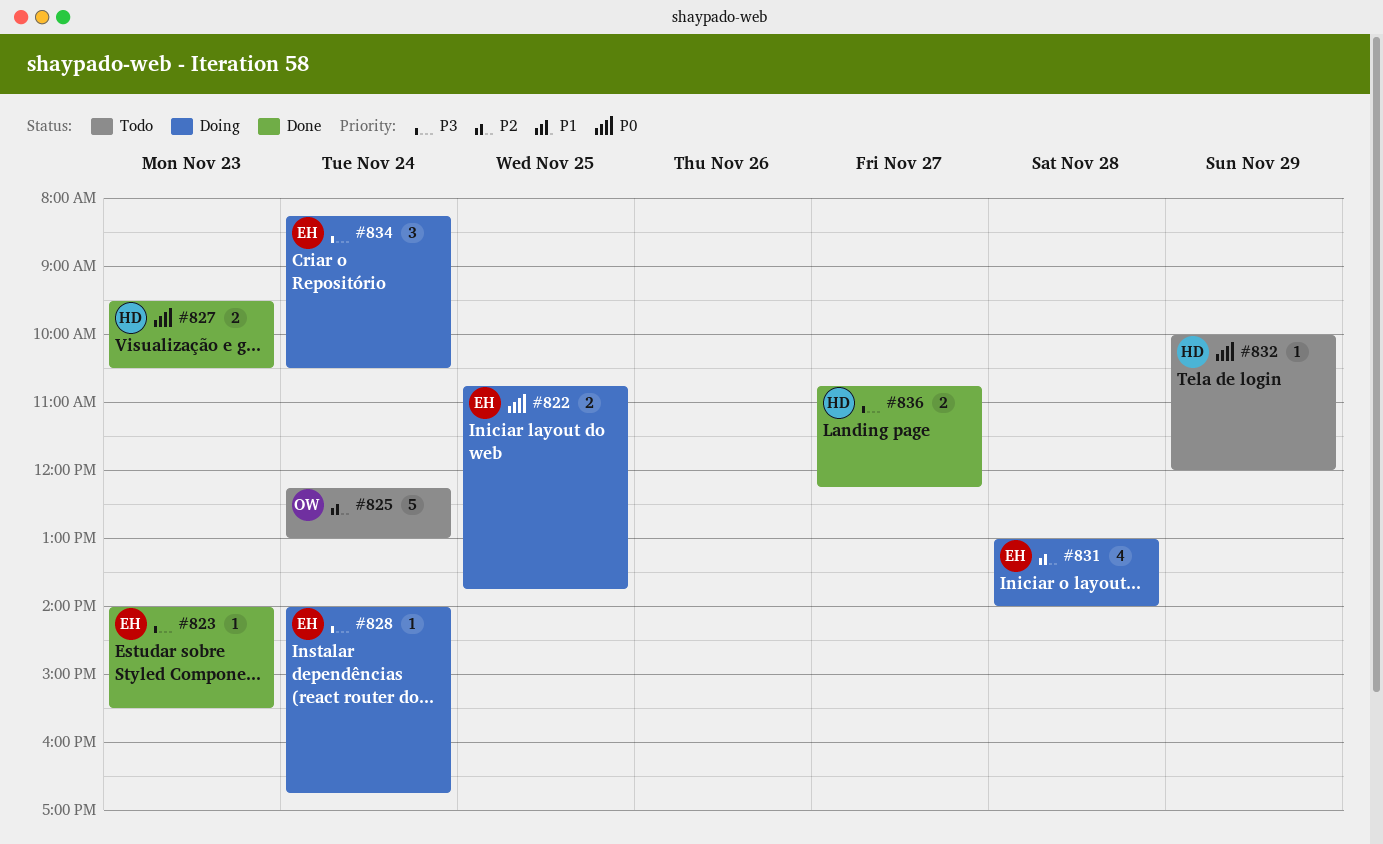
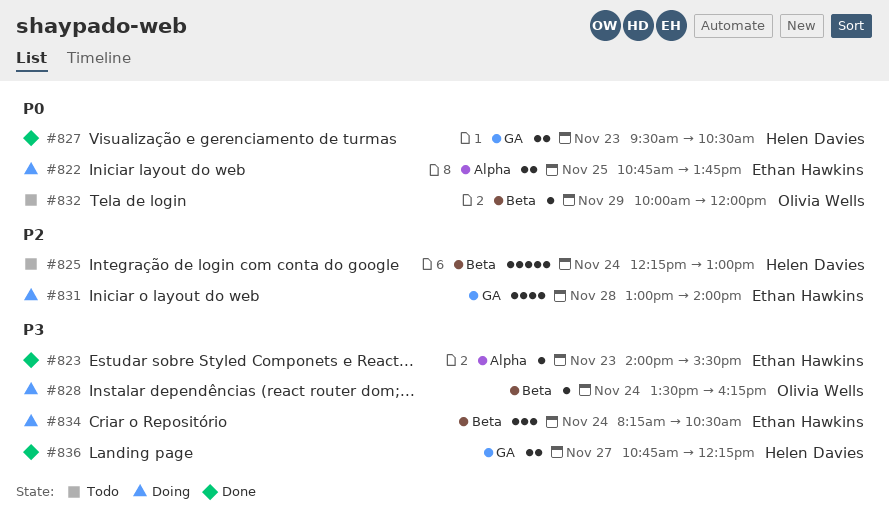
#825, owner: Olivia Wells -> Helen Davies
#828, owner: Ethan Hawkins -> Olivia Wells
#828, begins: 14:00 -> 13:30
#828, ends: 16:45 -> 16:15
#832, owner: Helen Davies -> Olivia Wells

